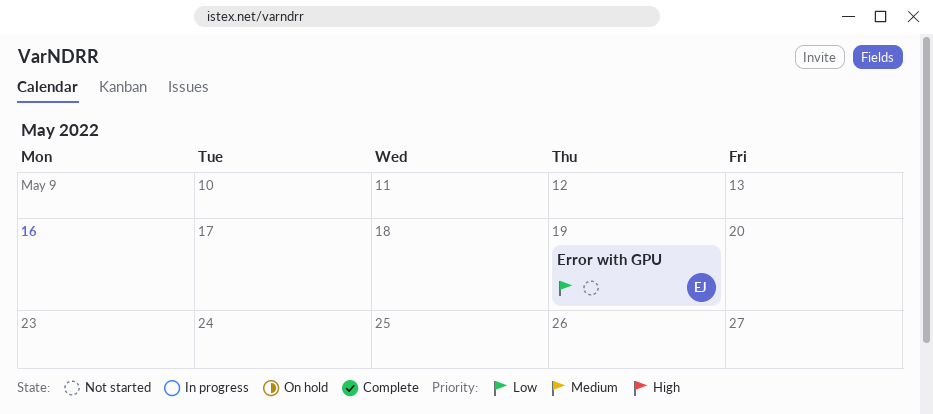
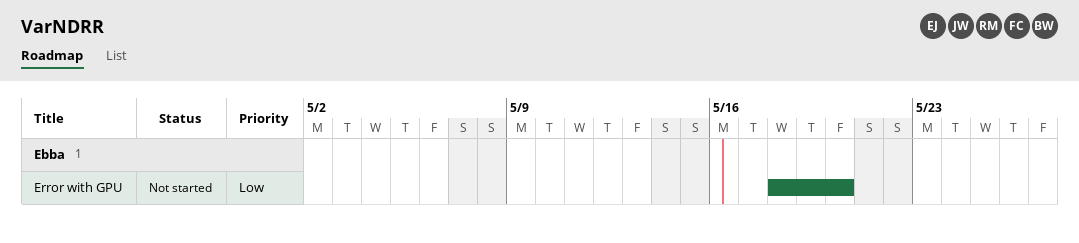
Error with GPU, due: May 19 -> May 20

